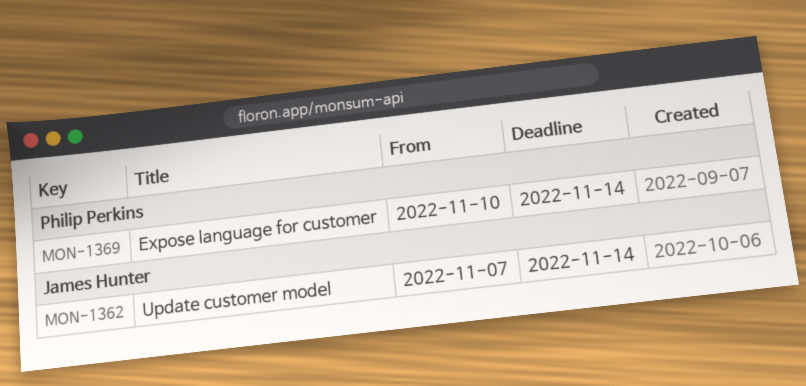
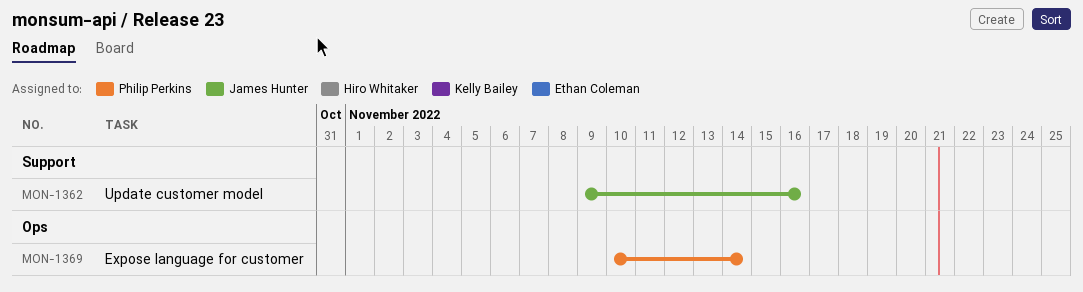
MON-1362, start: Nov 7 -> Nov 9
MON-1362, due: Nov 14 -> Nov 16

